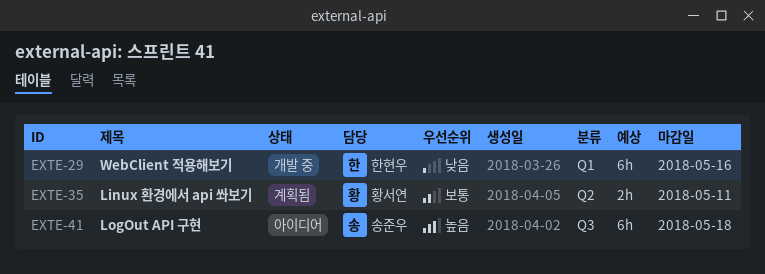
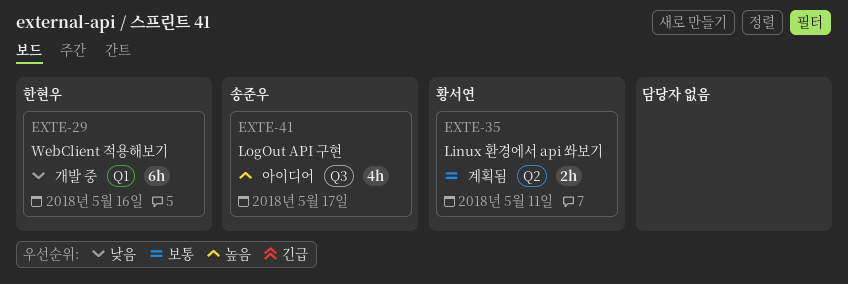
EXTE-41, estimate: 6h -> 4h
EXTE-41, due: May 18 -> May 17

